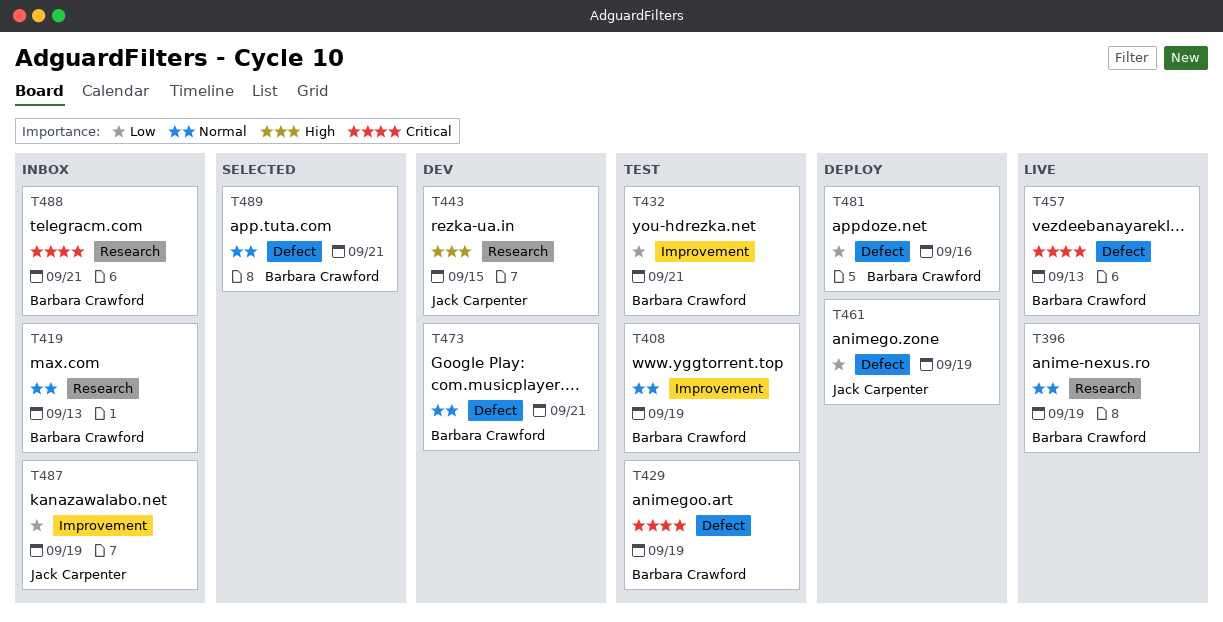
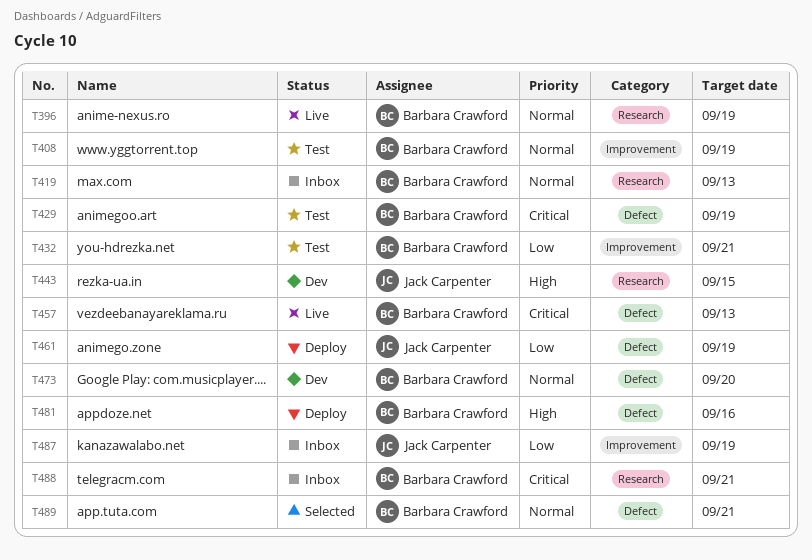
T473, due: Sep 21 -> Sep 20
T481, priority: Low -> High

